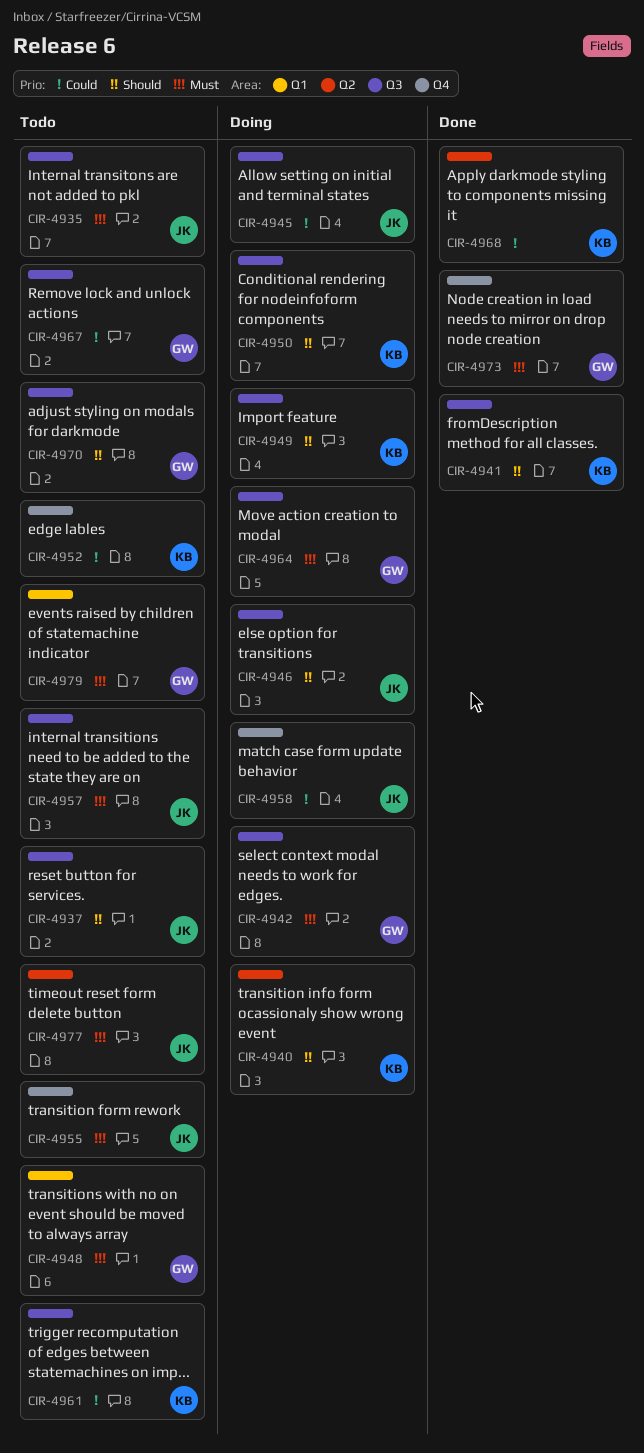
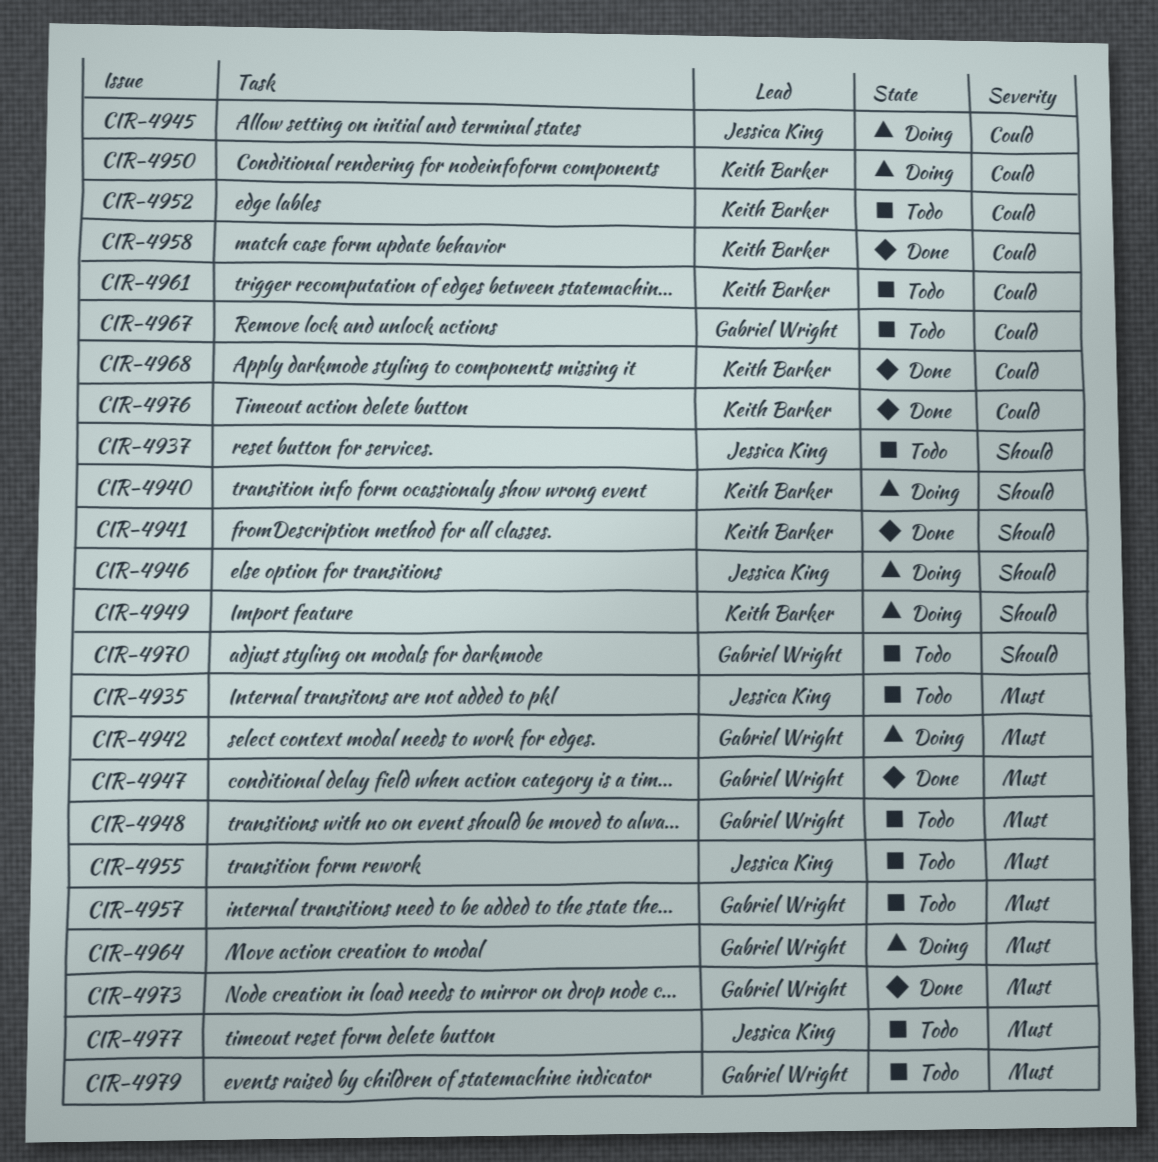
CIR-4947: none -> present
CIR-4950, priority: Should -> Could
CIR-4957, owner: Jessica King -> Gabriel Wright
CIR-4958, status: Doing -> Done
CIR-4958, owner: Jessica King -> Keith Barker
CIR-4976: none -> present

